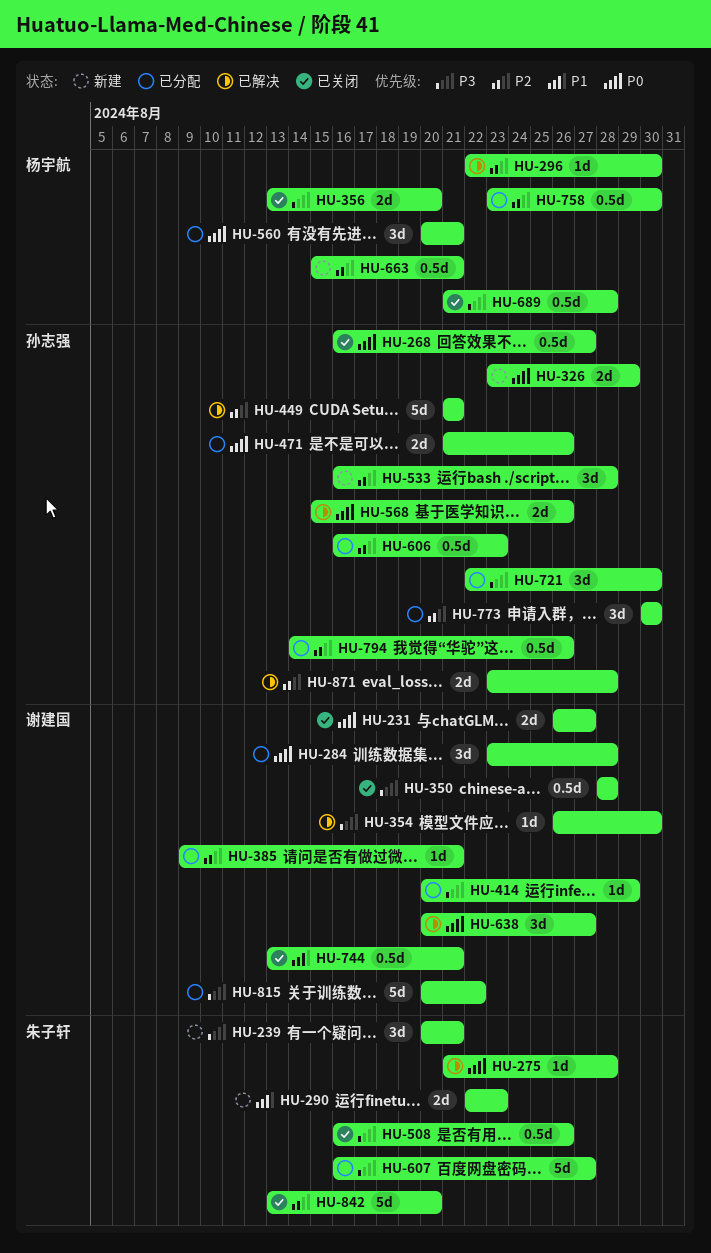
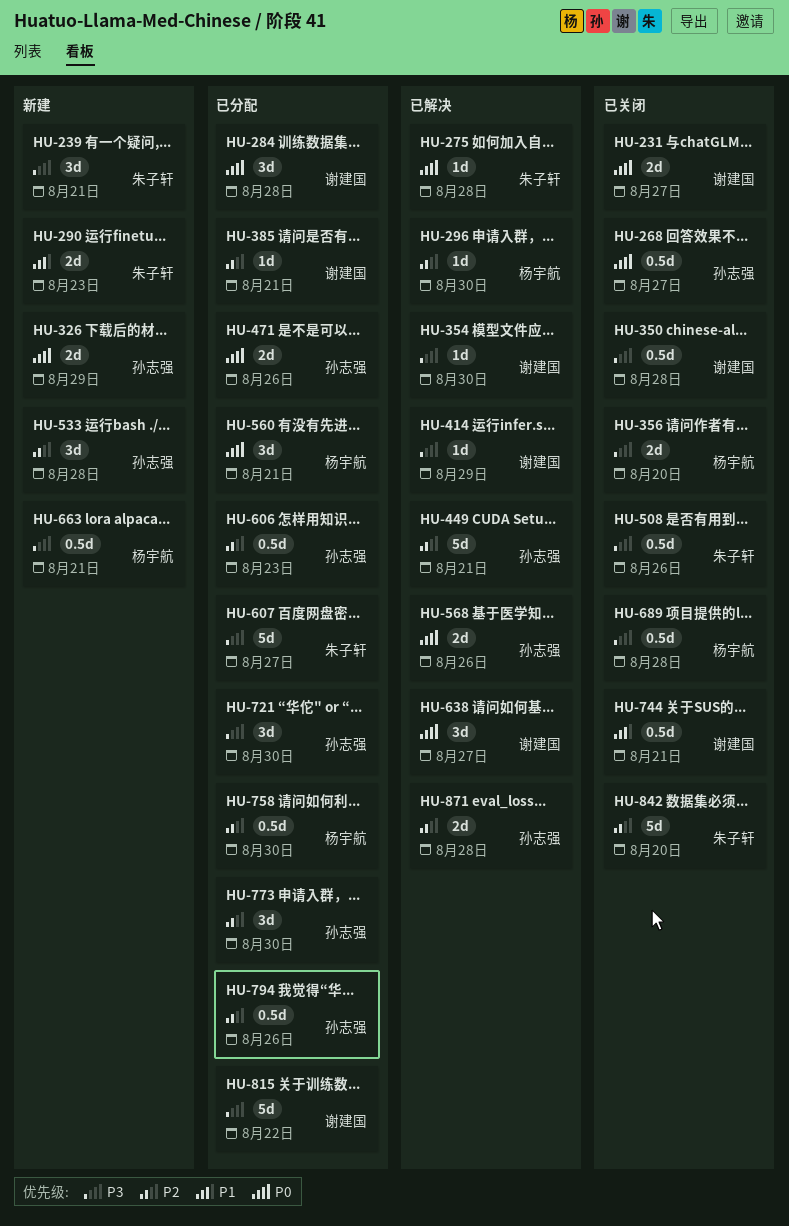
HU-414, status: 已分配 -> 已解决
HU-663, priority: P2 -> P3

